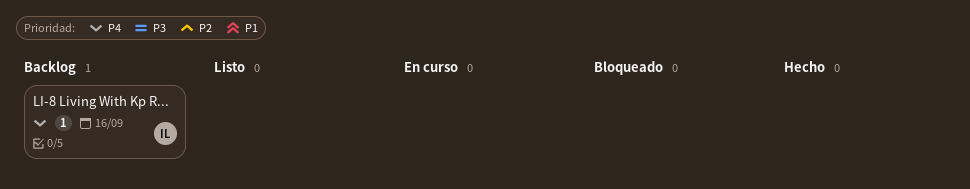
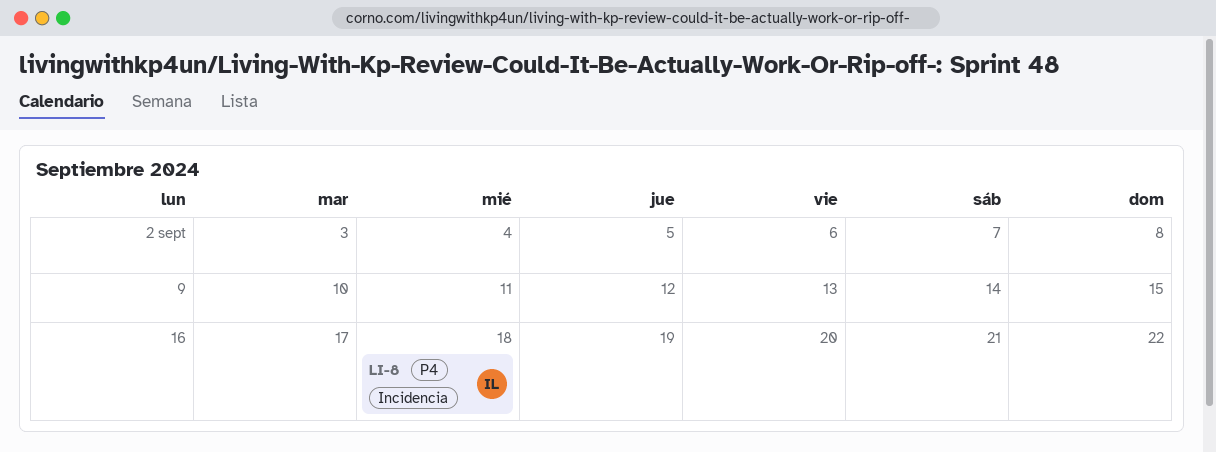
LI-8, due: Sep 16 -> Sep 18

